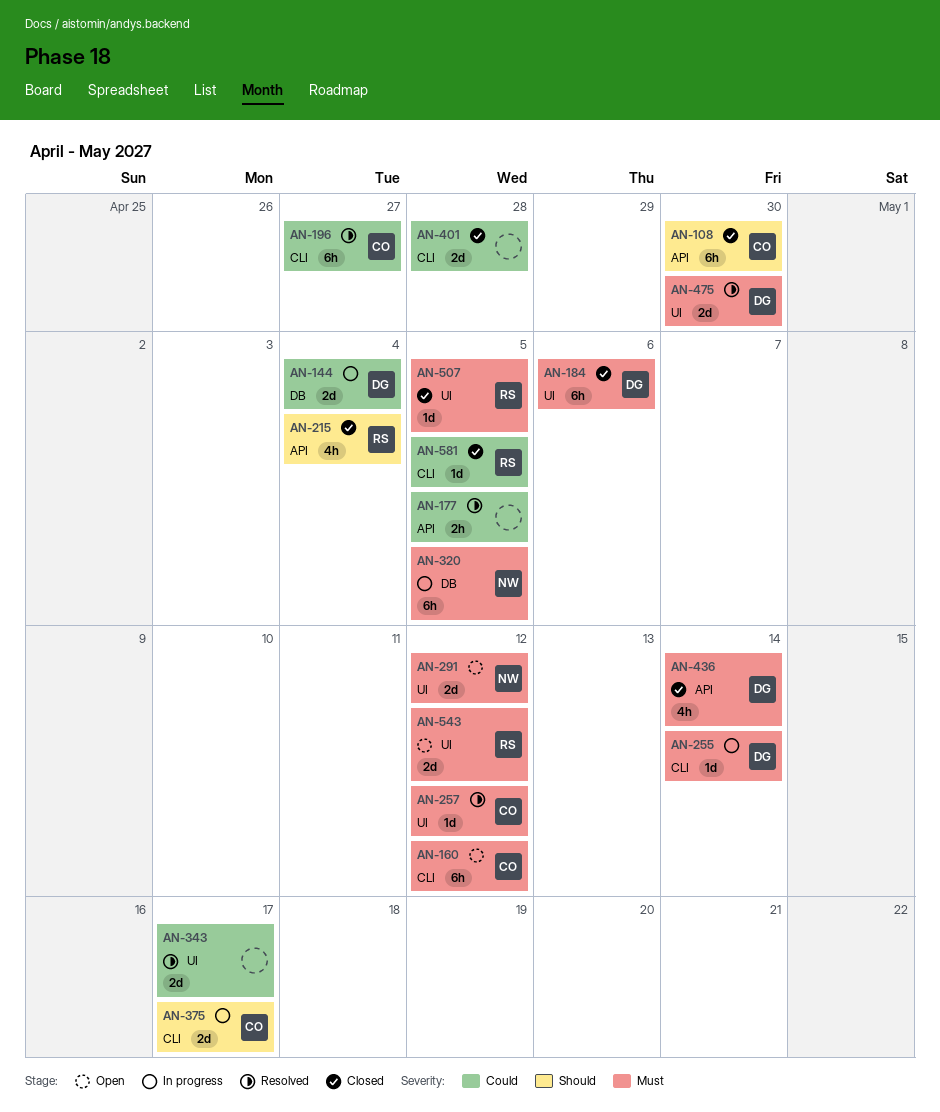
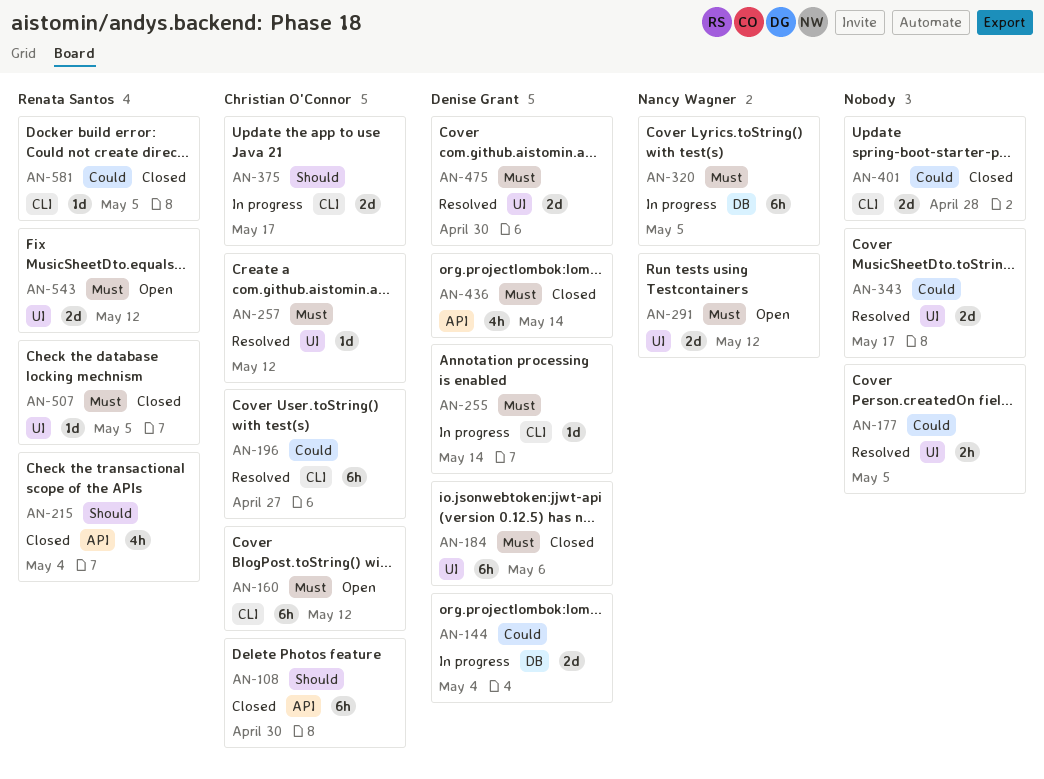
AN-177, label: API -> UI

